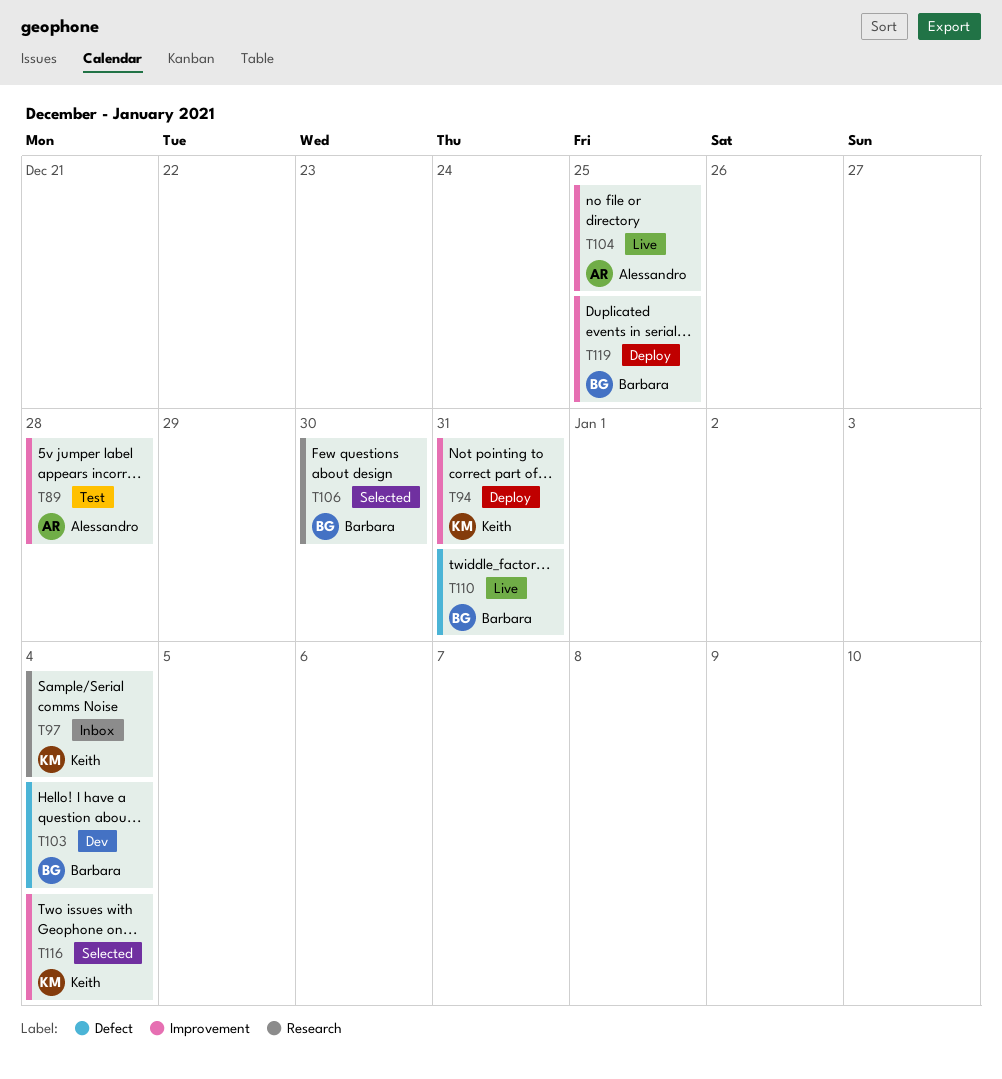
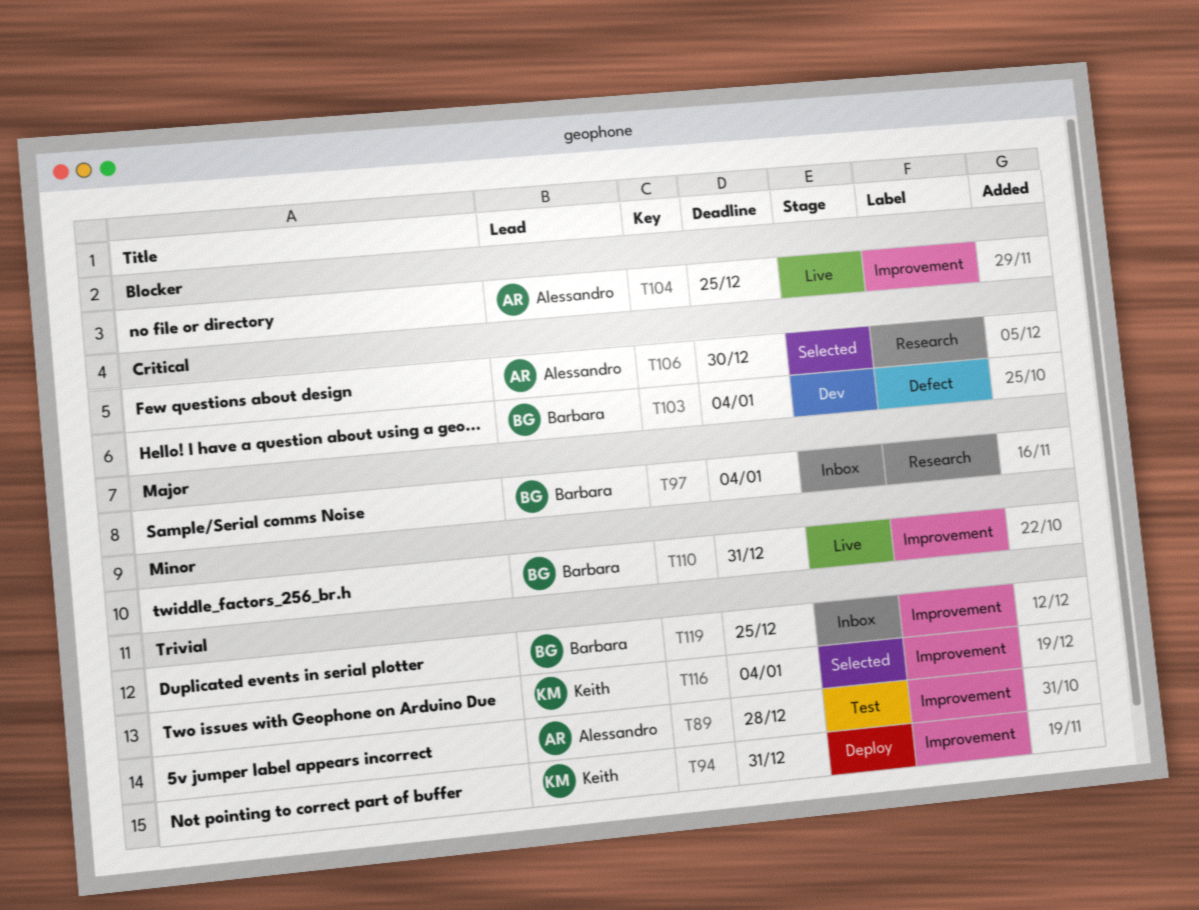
T97, owner: Keith -> Barbara
T106, owner: Barbara -> Alessandro
T110, label: Defect -> Improvement
T119, status: Deploy -> Inbox

